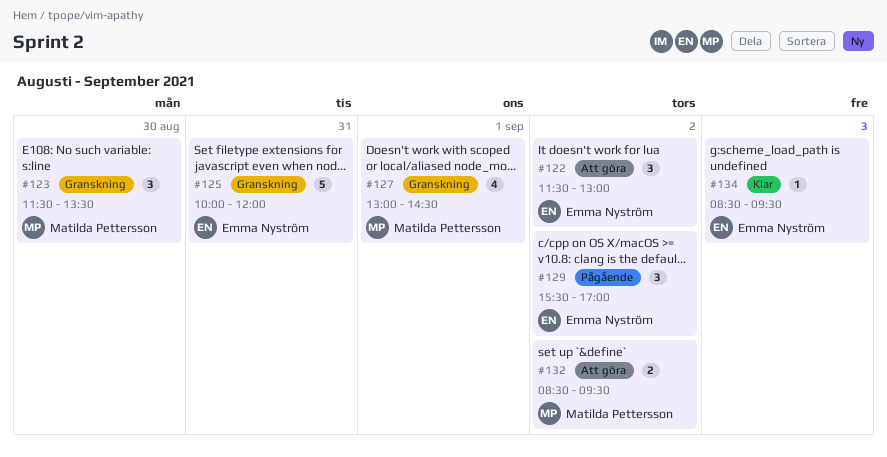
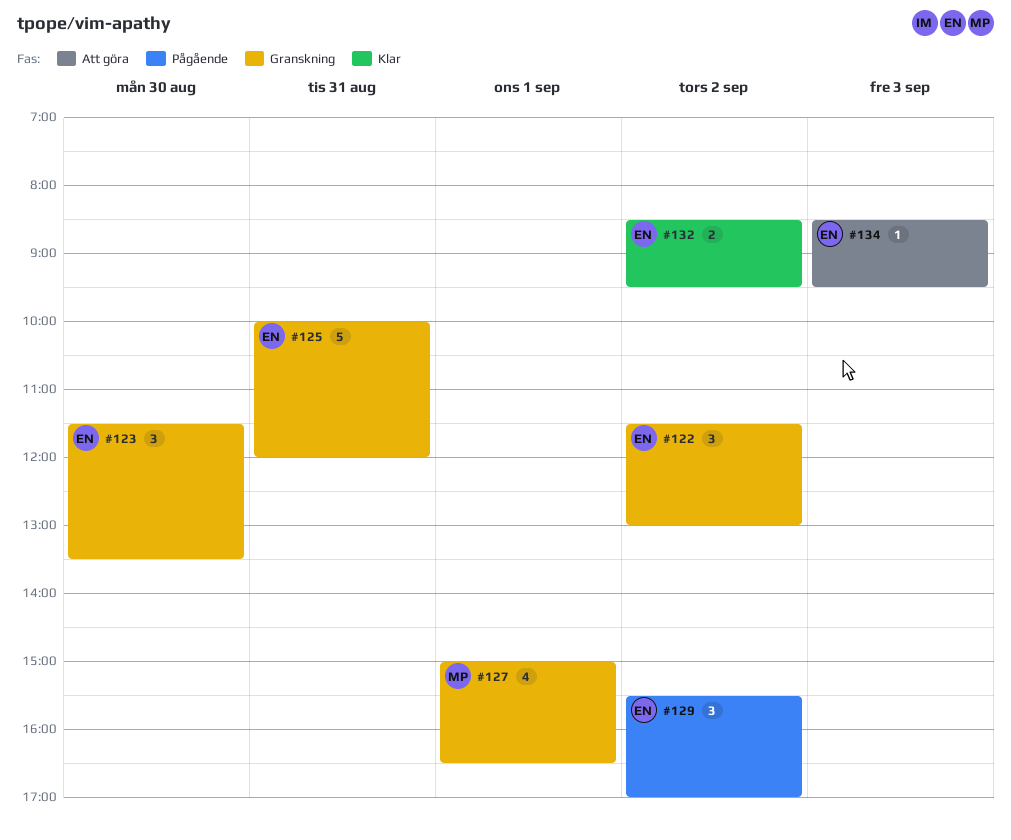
#122, status: Att göra -> Granskning
#123, owner: Matilda Pettersson -> Emma Nyström
#127, begins: 13:00 -> 15:00
#127, ends: 14:30 -> 16:30
#132, status: Att göra -> Klar
#132, owner: Matilda Pettersson -> Emma Nyström
#134, status: Klar -> Att göra

